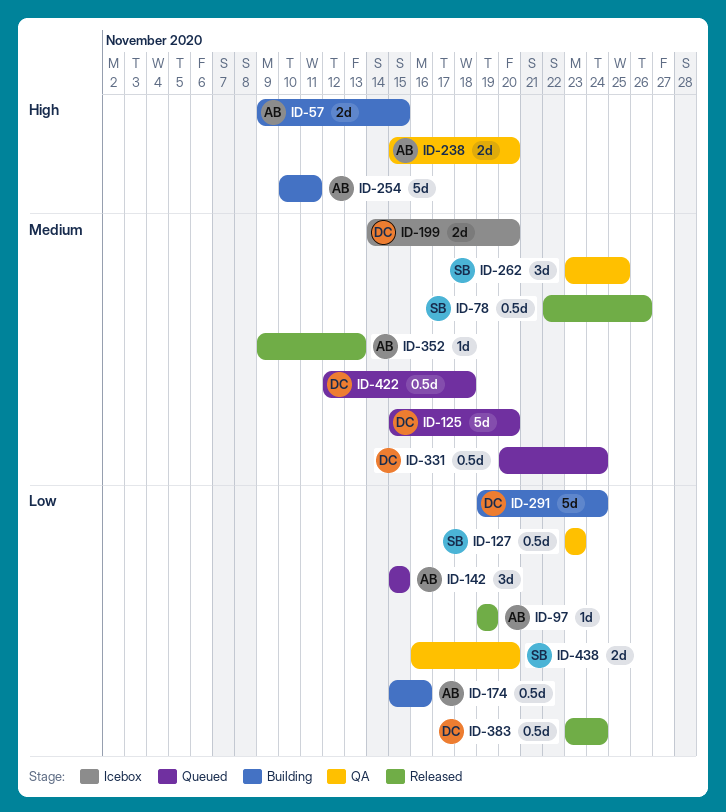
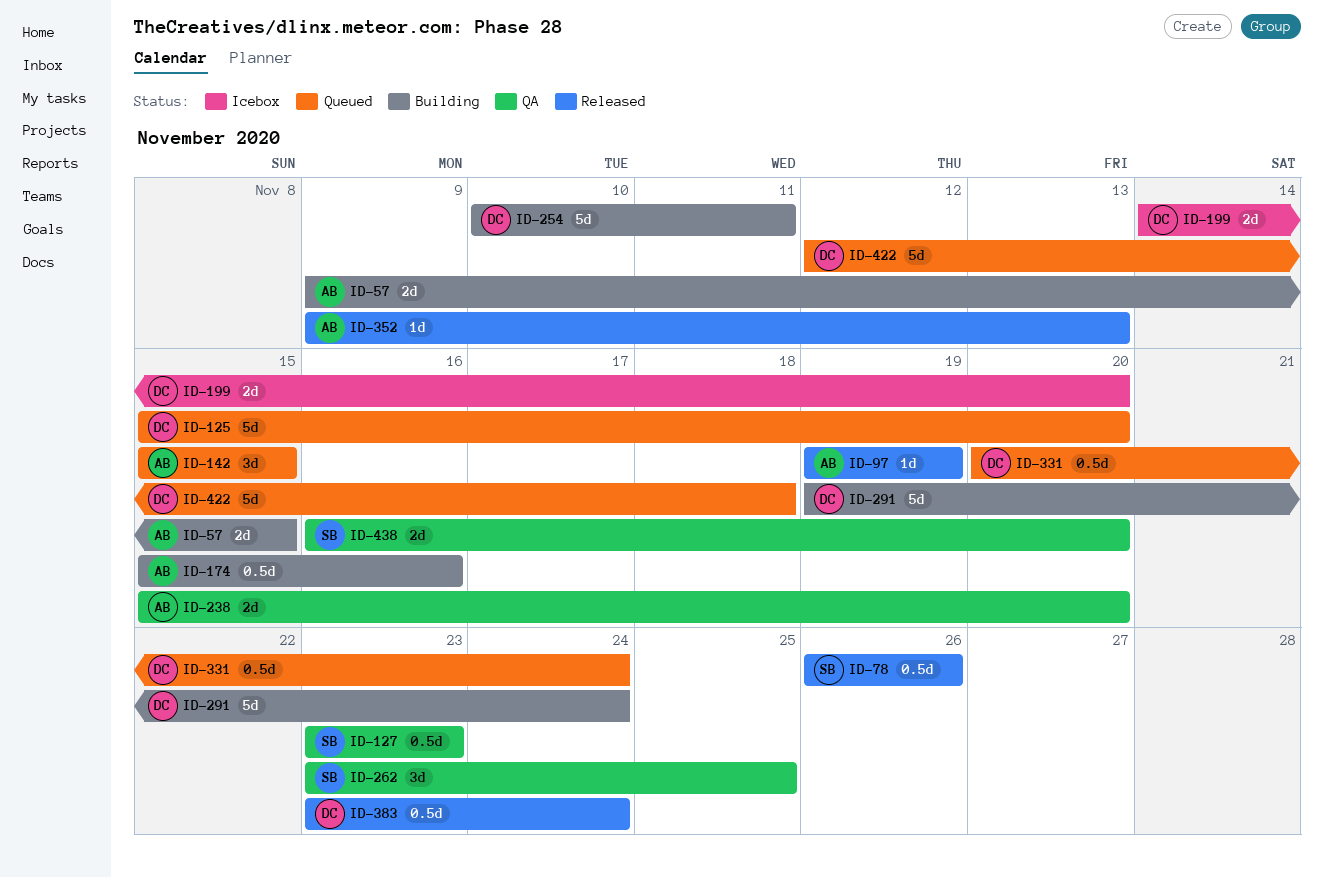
ID-78, start: Nov 22 -> Nov 26
ID-254, owner: AB -> DC
ID-422, estimate: 0.5d -> 5d

